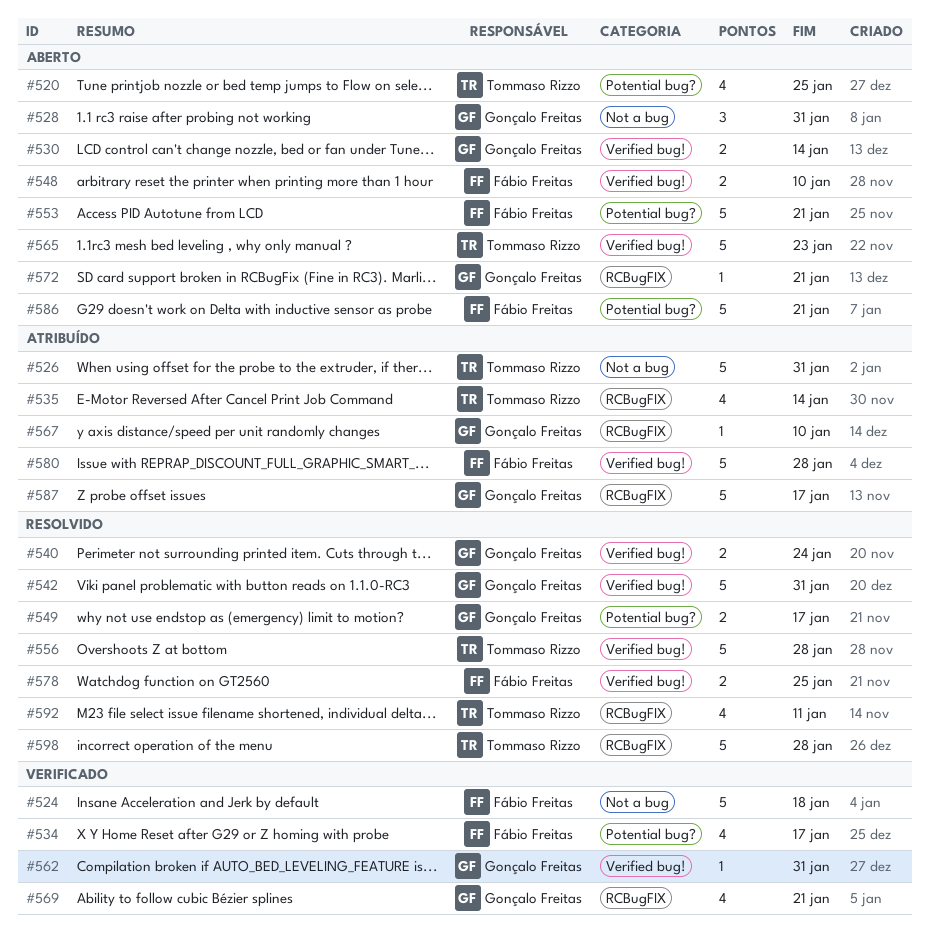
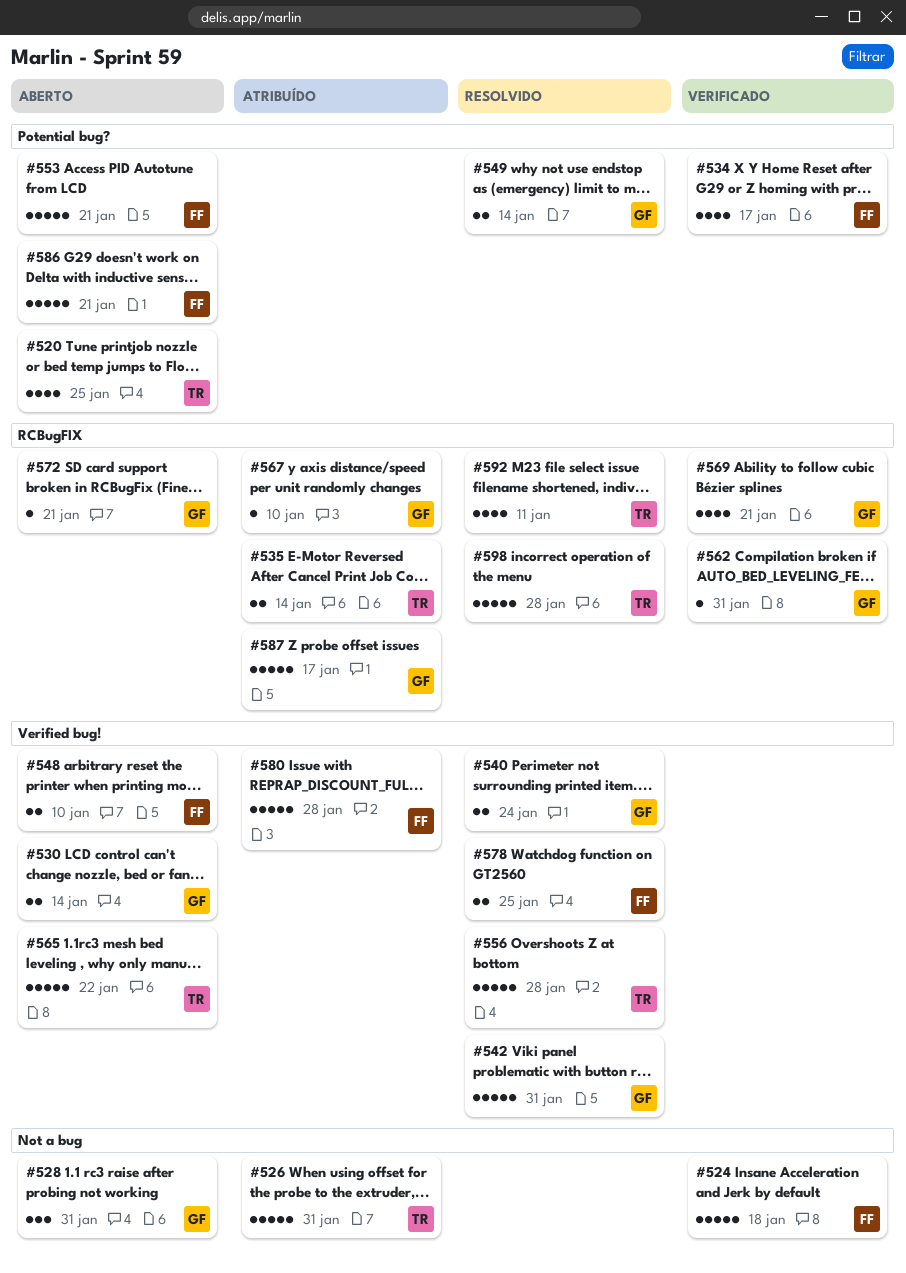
#535, estimate: 4 -> 2
#549, due: Jan 17 -> Jan 14
#562, label: Verified bug! -> RCBugFIX
#565, due: Jan 23 -> Jan 22

